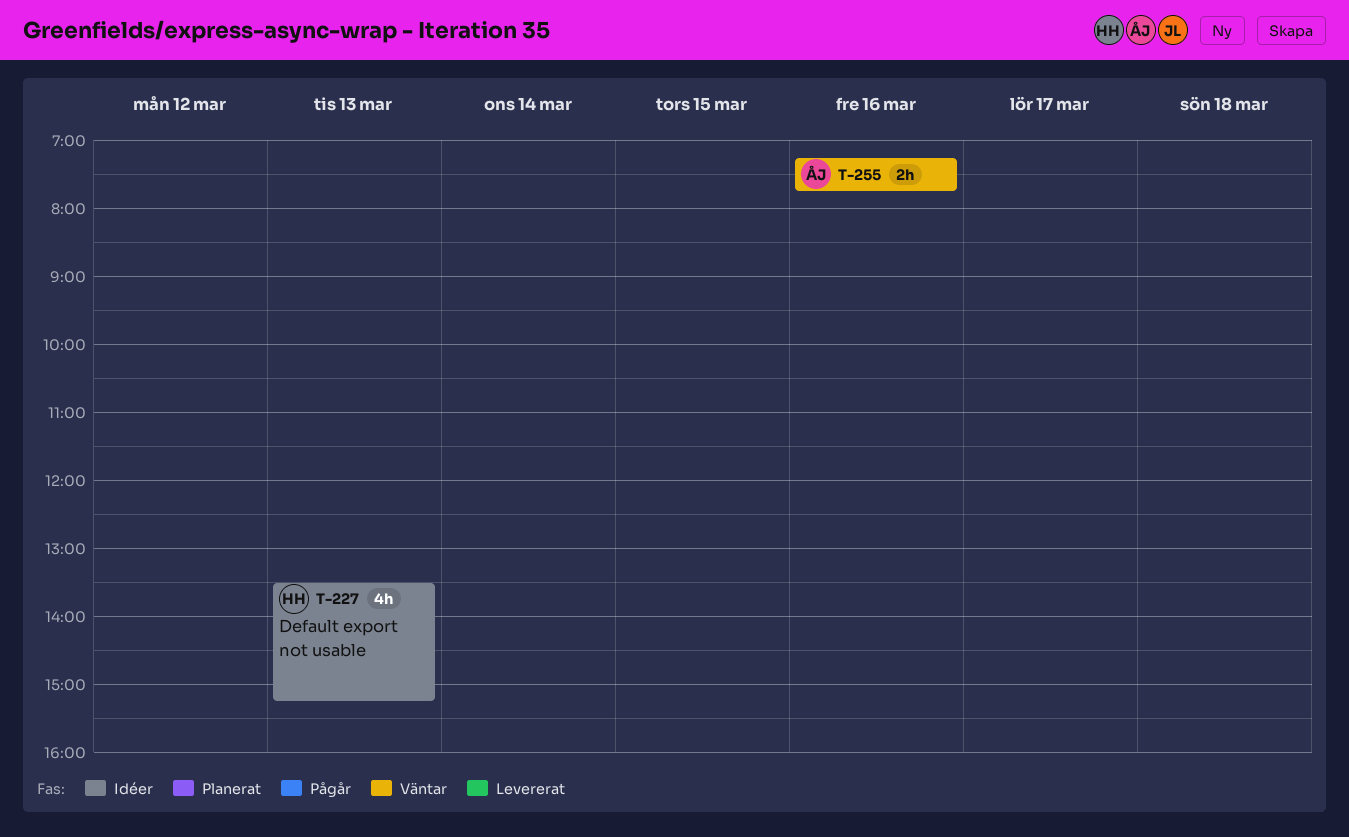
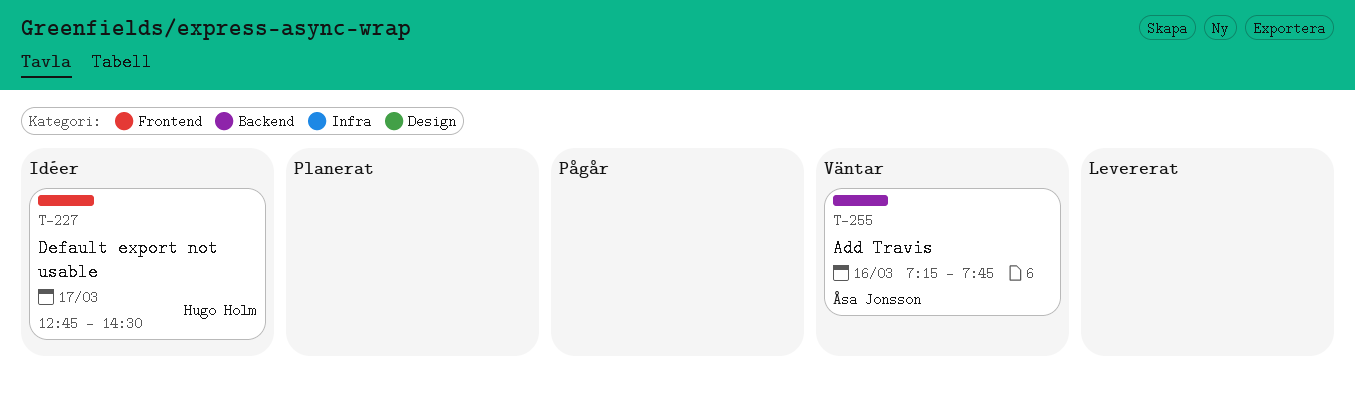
T-227, day: Mar 13 -> Mar 17
T-227, begins: 13:30 -> 12:45
T-227, ends: 15:15 -> 14:30

